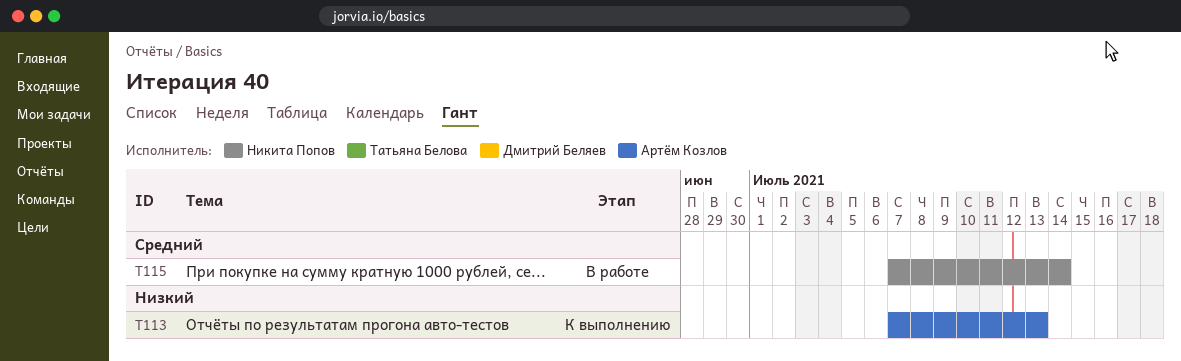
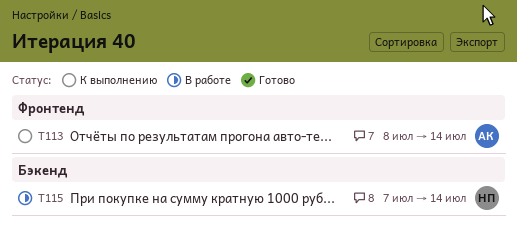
T113, start: Jul 7 -> Jul 8
T113, due: Jul 13 -> Jul 14

